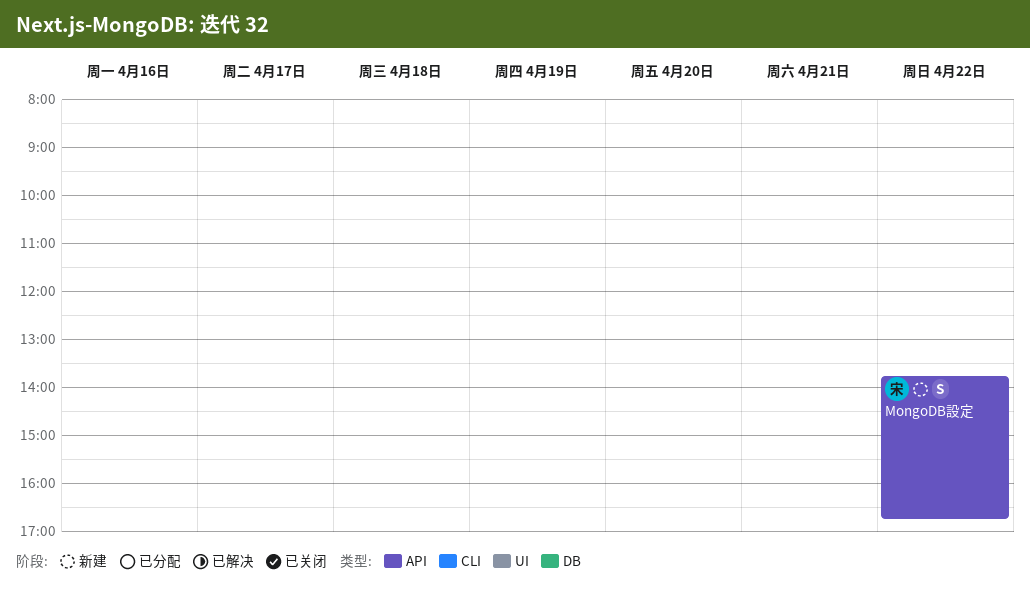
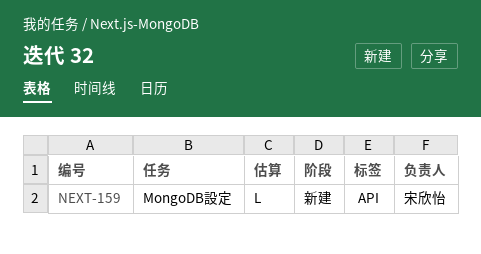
MongoDB設定, estimate: S -> L

